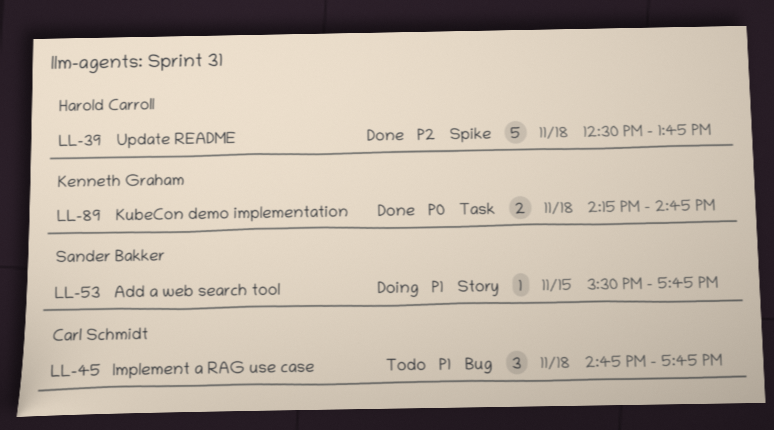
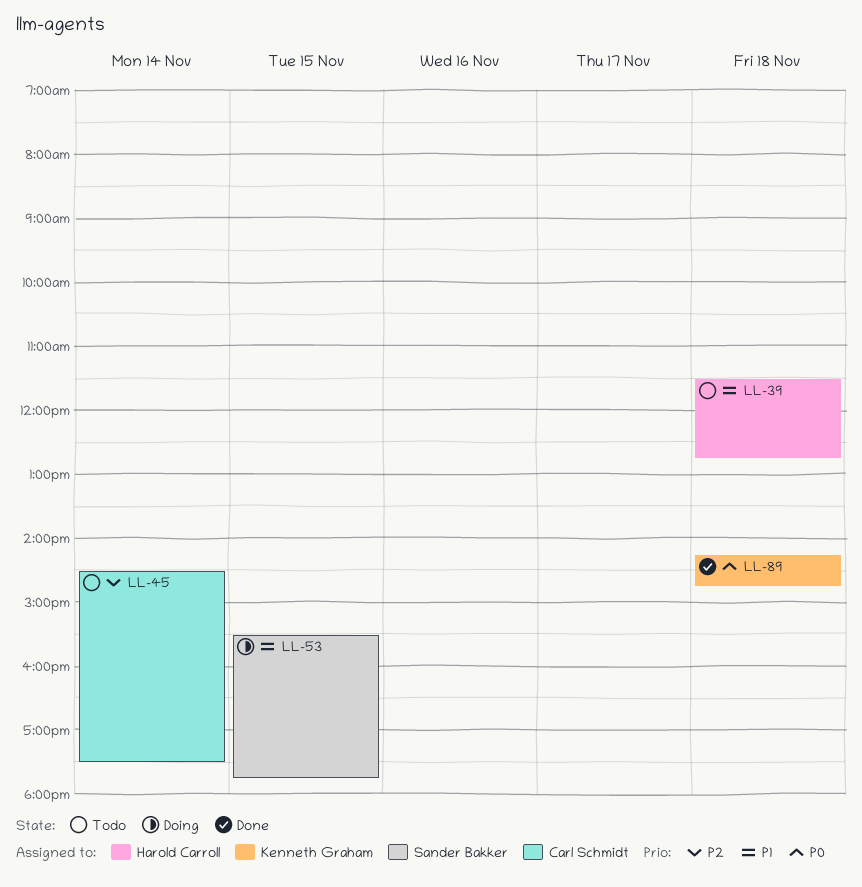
LL-39, status: Done -> Todo
LL-39, priority: P2 -> P1
LL-39, begins: 12:30 -> 11:30
LL-39, ends: 13:45 -> 12:45
LL-45, priority: P1 -> P2
LL-45, day: Nov 18 -> Nov 14
LL-45, begins: 14:45 -> 14:30
LL-45, ends: 17:45 -> 17:30

